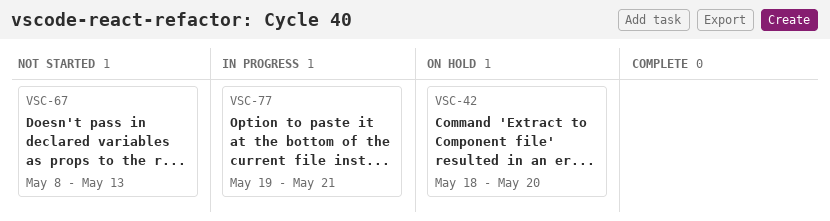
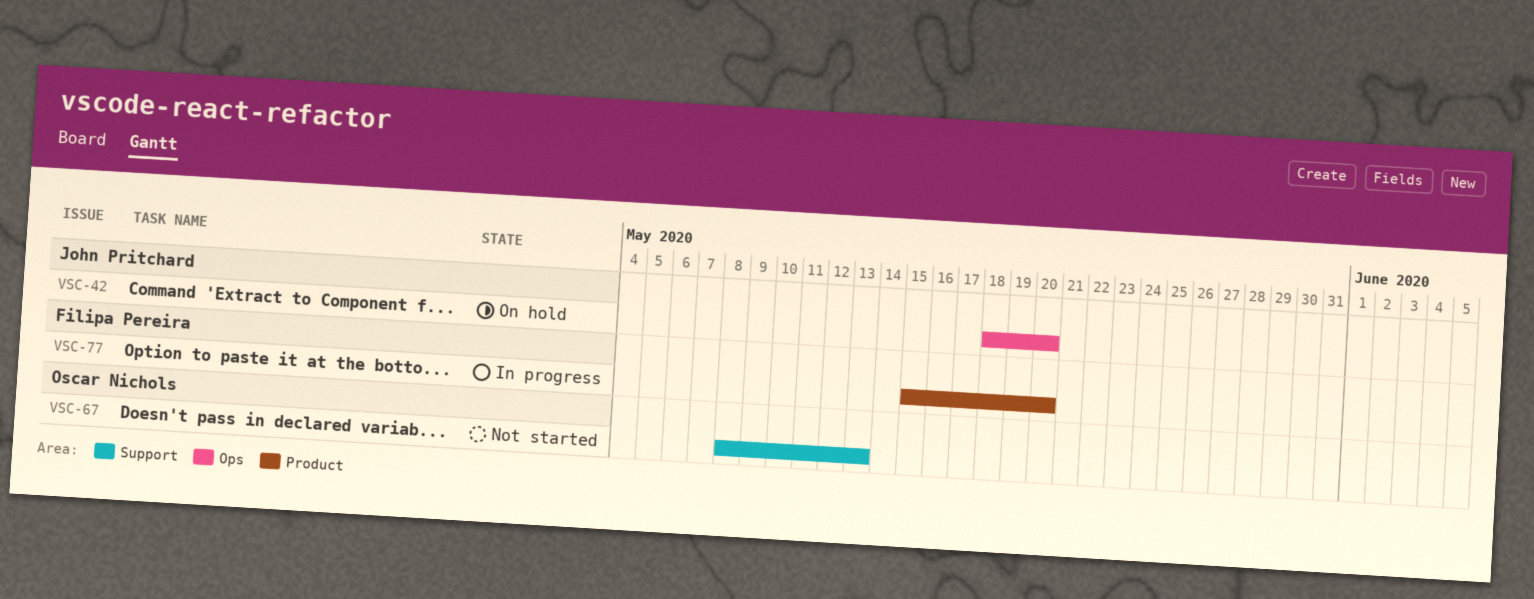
VSC-77, start: May 19 -> May 15
VSC-77, due: May 21 -> May 20

